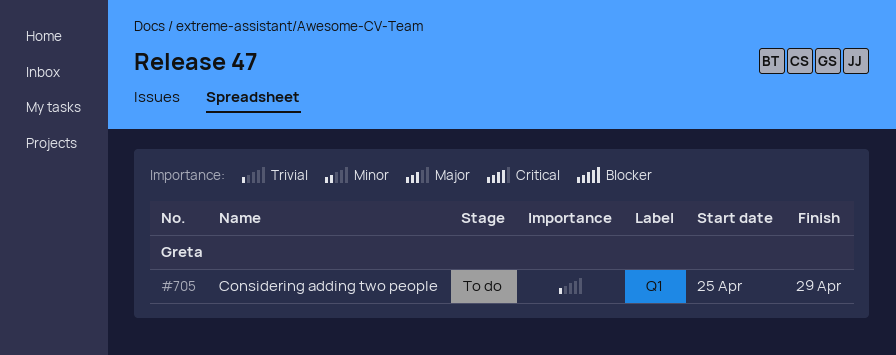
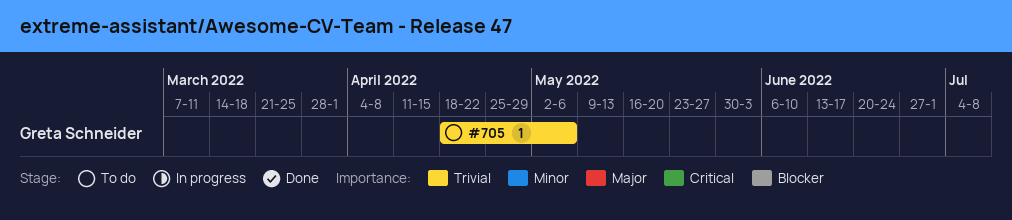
#705, start: Apr 25 -> Apr 18
#705, due: Apr 29 -> May 6

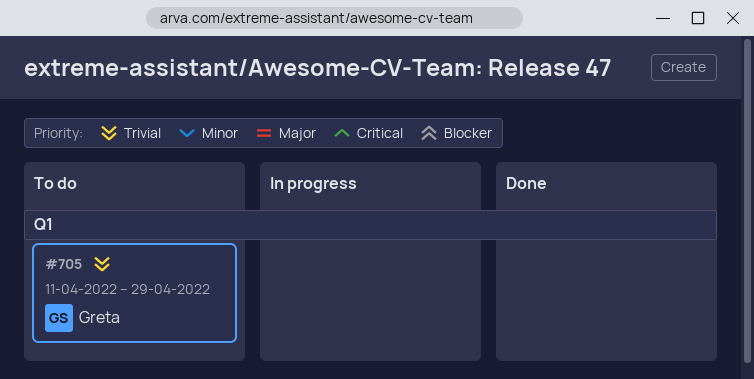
#705, start: Apr 18 -> Apr 11
#705, due: May 6 -> Apr 29

